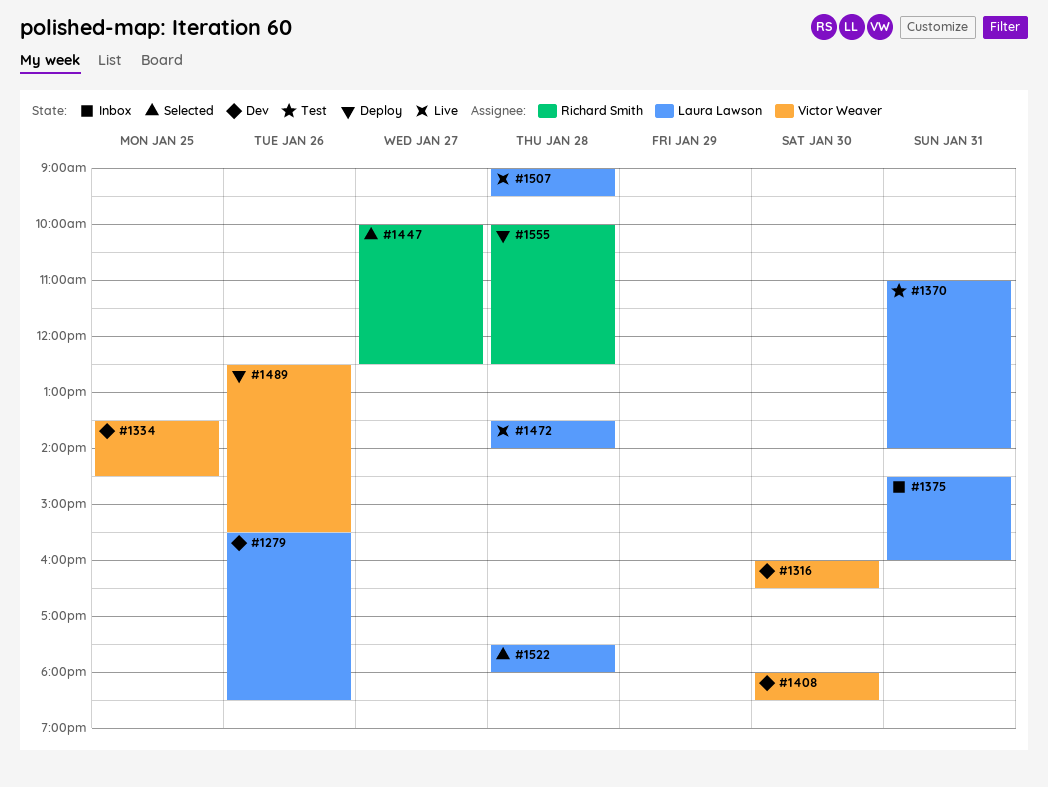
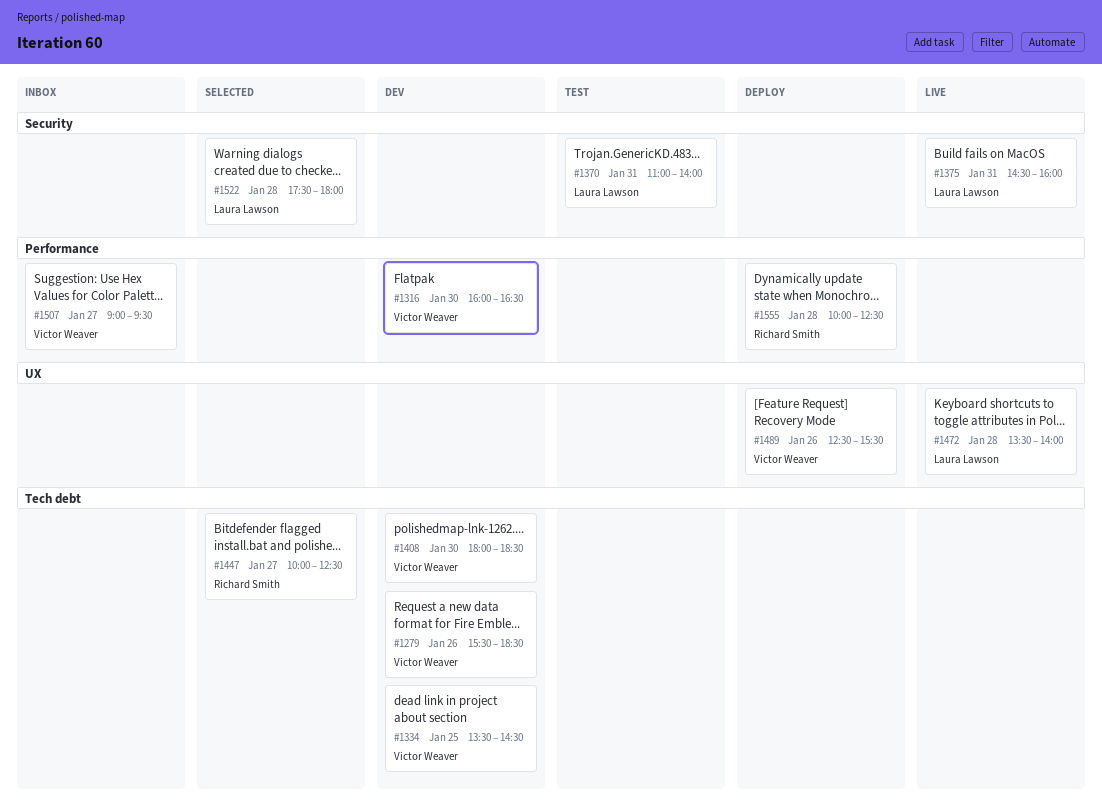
#1279, owner: Laura Lawson -> Victor Weaver
#1375, status: Inbox -> Live
#1507, status: Live -> Inbox
#1507, owner: Laura Lawson -> Victor Weaver
#1507, day: Jan 28 -> Jan 27

